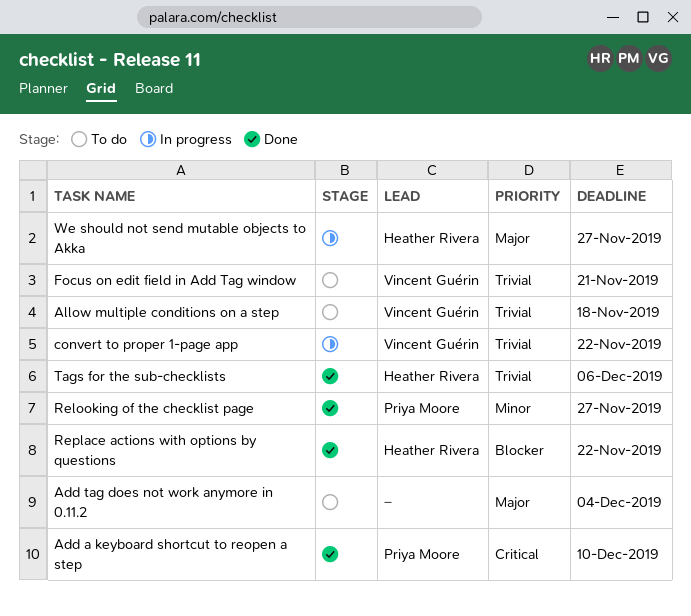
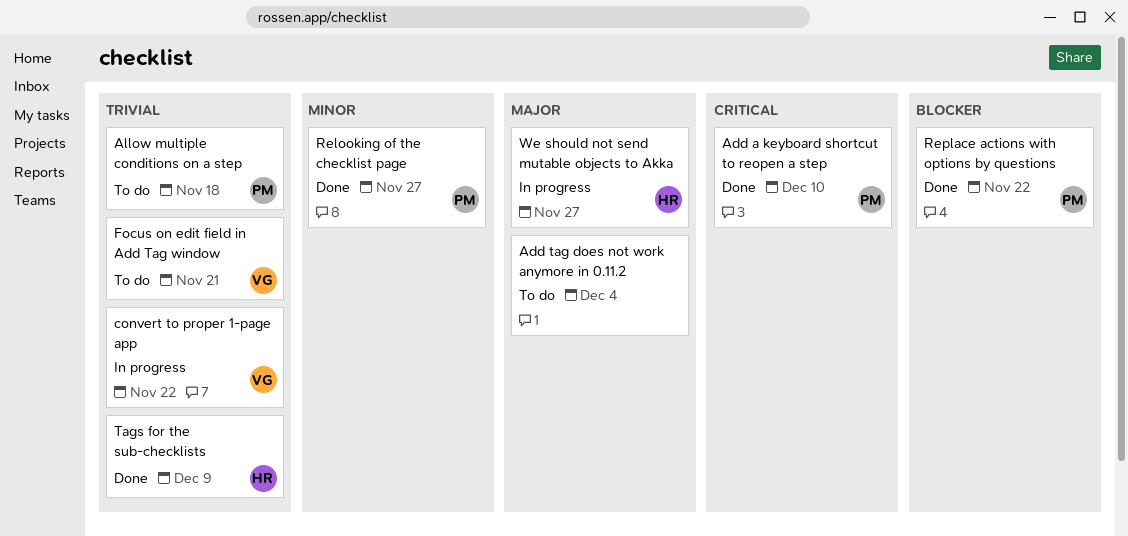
Allow multiple conditions on a step, owner: Vincent Guérin -> Priya Moore
Replace actions with options by questions, owner: Heather Rivera -> Priya Moore
Tags for the sub-checklists, due: Dec 6 -> Dec 9

